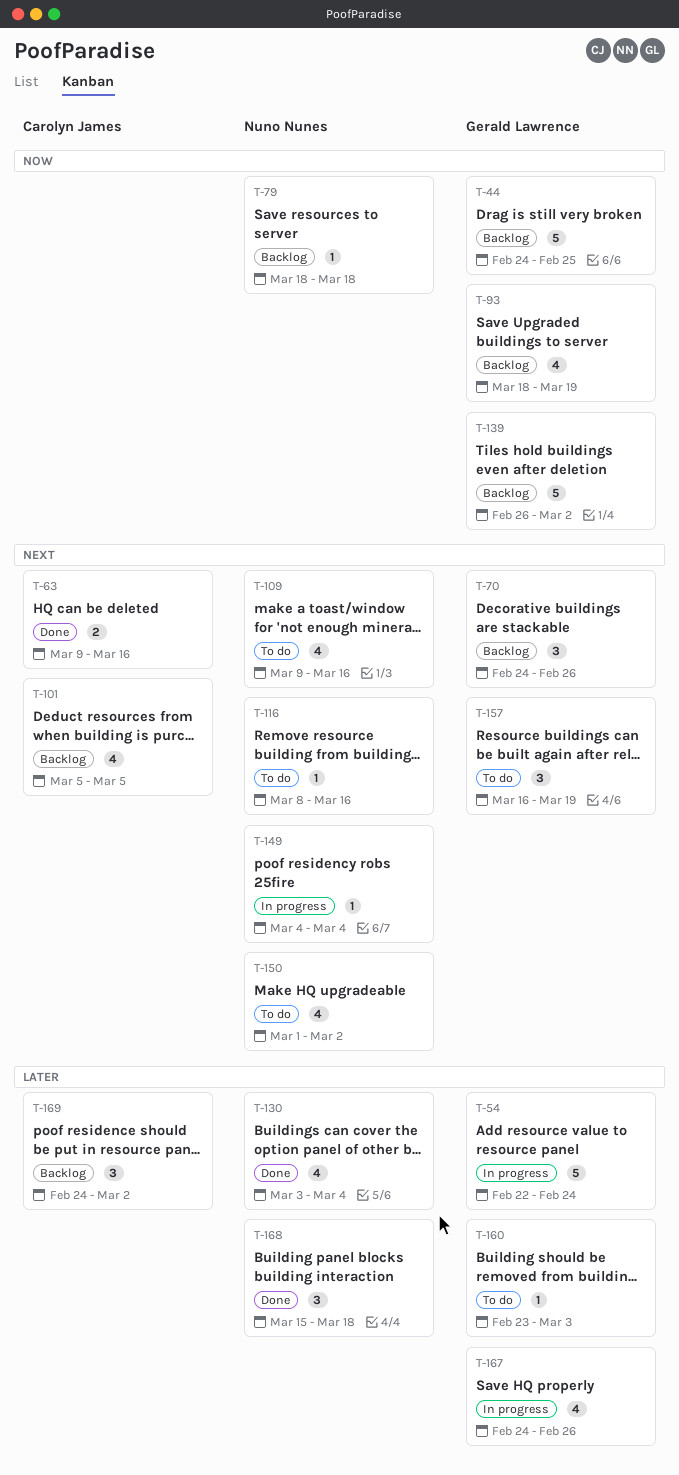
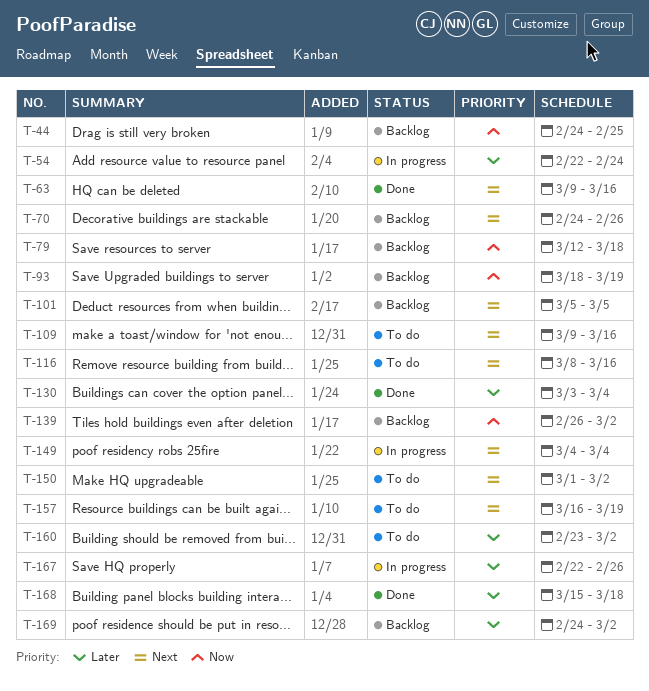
T-79, start: Mar 18 -> Mar 12
T-160, due: Mar 3 -> Mar 2
T-167, start: Feb 24 -> Feb 22

